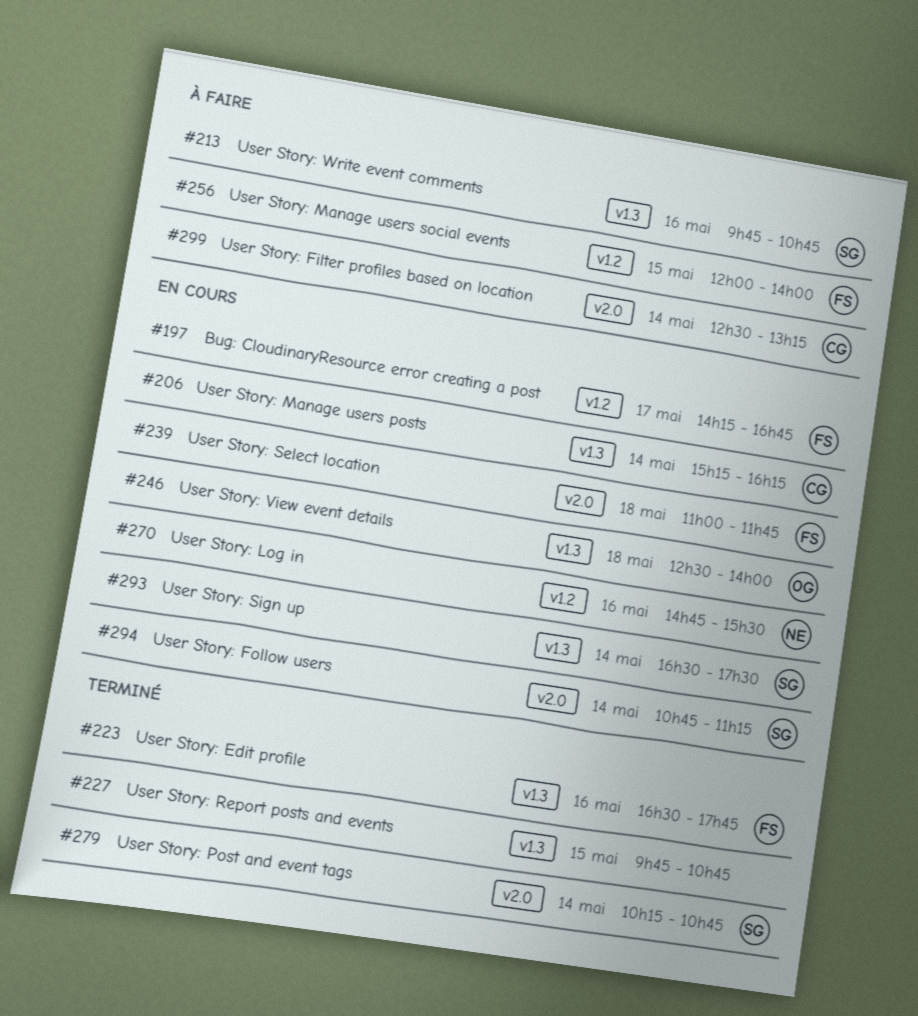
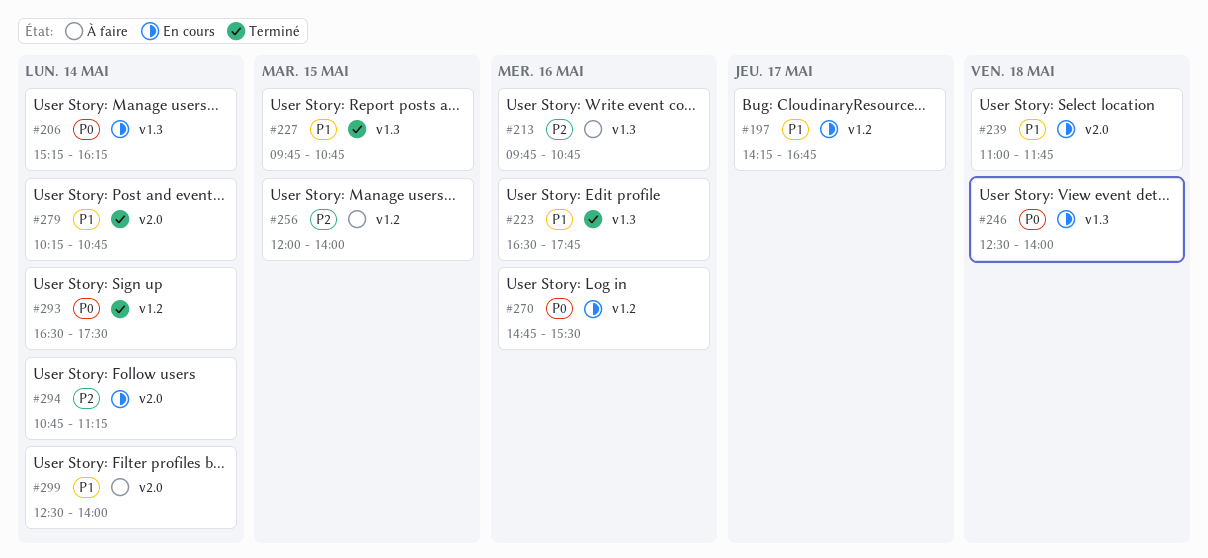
#293, status: En cours -> Terminé
#293, label: v1.3 -> v1.2
#299, ends: 13:15 -> 14:00

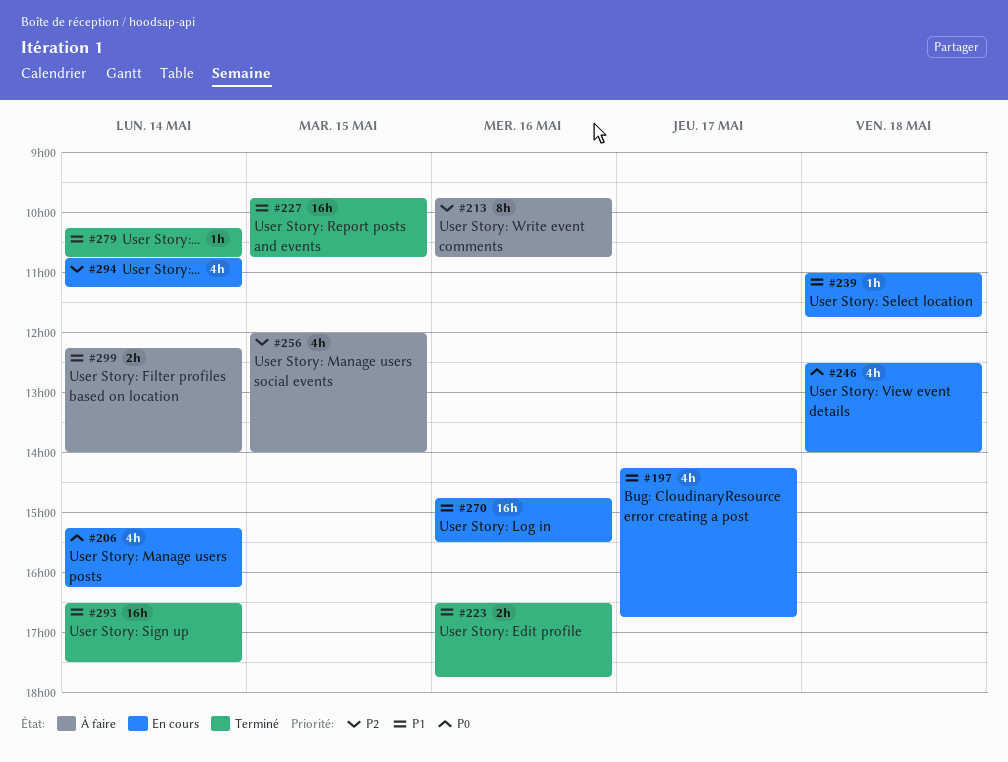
#270, priority: P0 -> P1
#293, priority: P0 -> P1
#299, begins: 12:30 -> 12:15

